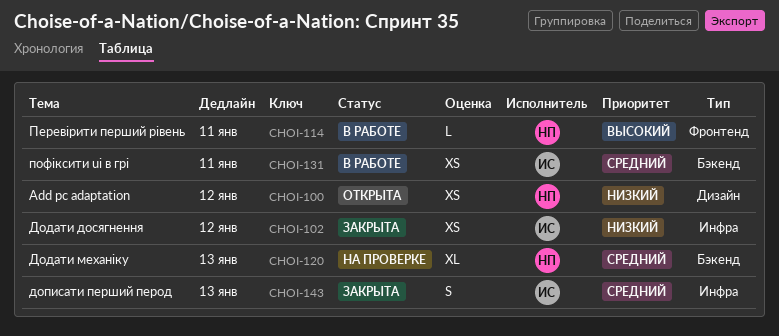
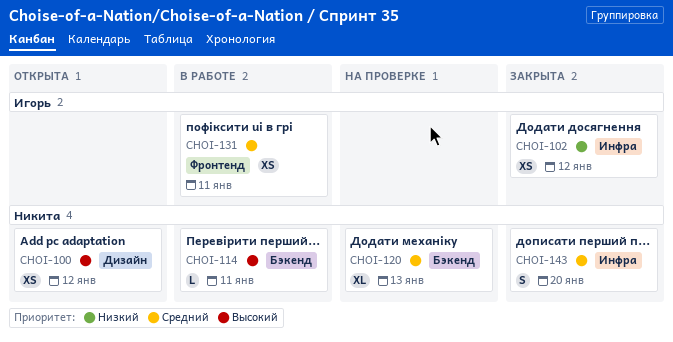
CHOI-100, priority: Низкий -> Высокий
CHOI-114, label: Фронтенд -> Бэкенд
CHOI-131, label: Бэкенд -> Фронтенд
CHOI-143, owner: Игорь -> Никита
CHOI-143, due: Jan 13 -> Jan 20

